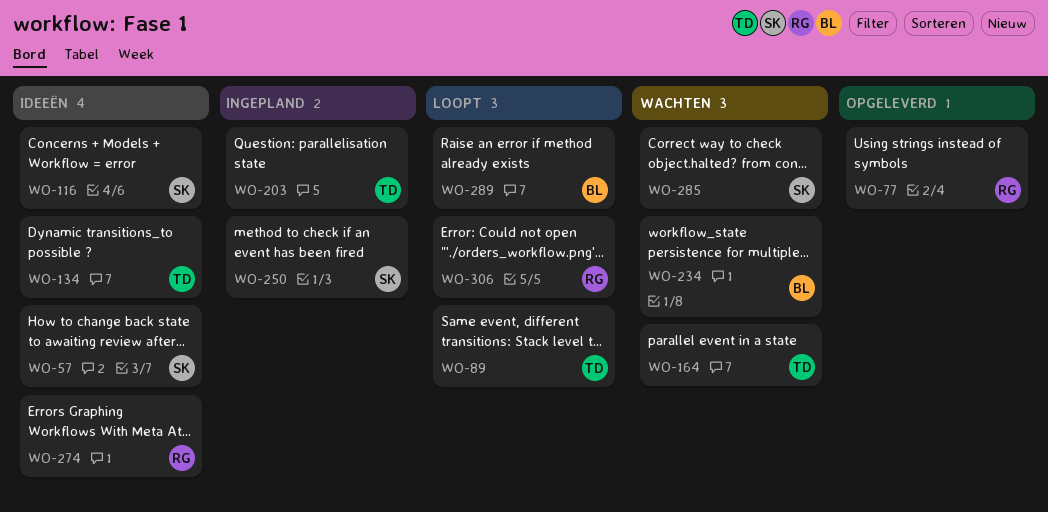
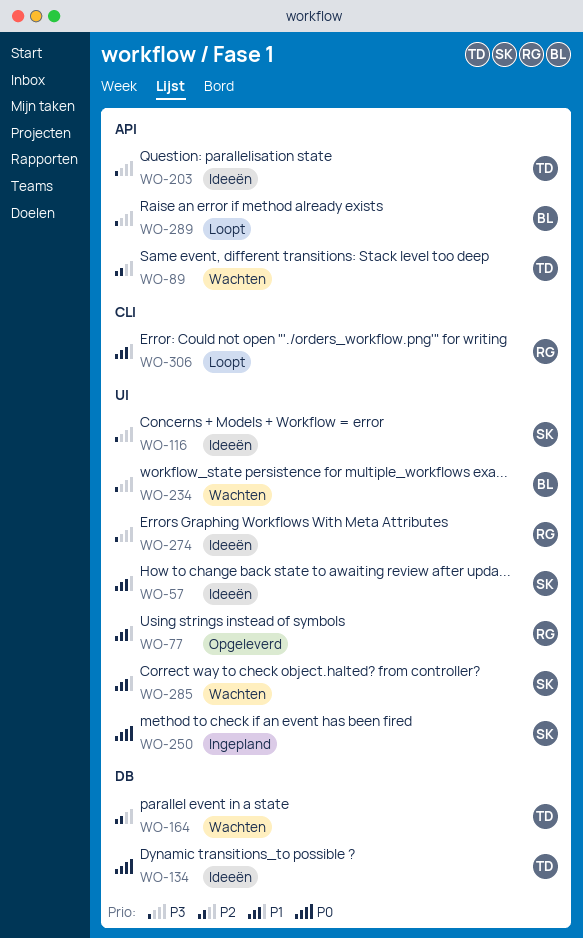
WO-89, status: Loopt -> Wachten
WO-203, status: Ingepland -> Ideeën

